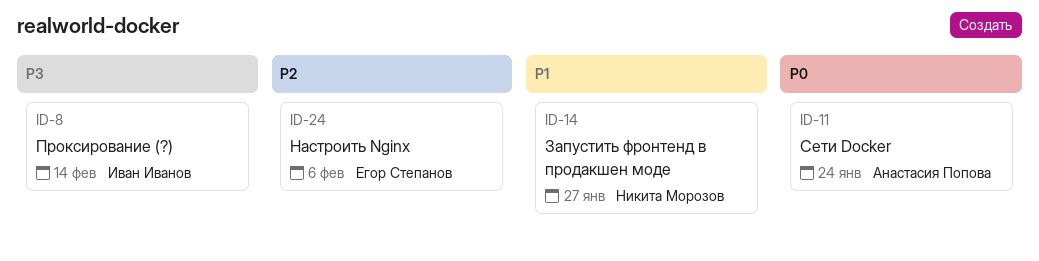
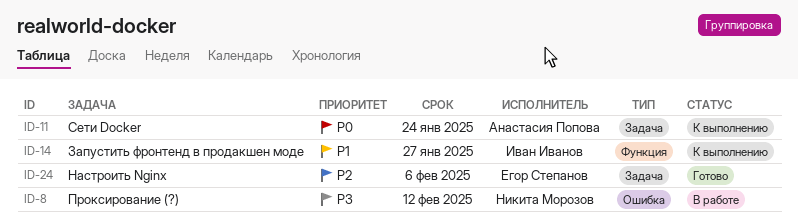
ID-8, owner: Иван Иванов -> Никита Морозов
ID-8, due: Feb 14 -> Feb 12
ID-14, owner: Никита Морозов -> Иван Иванов

